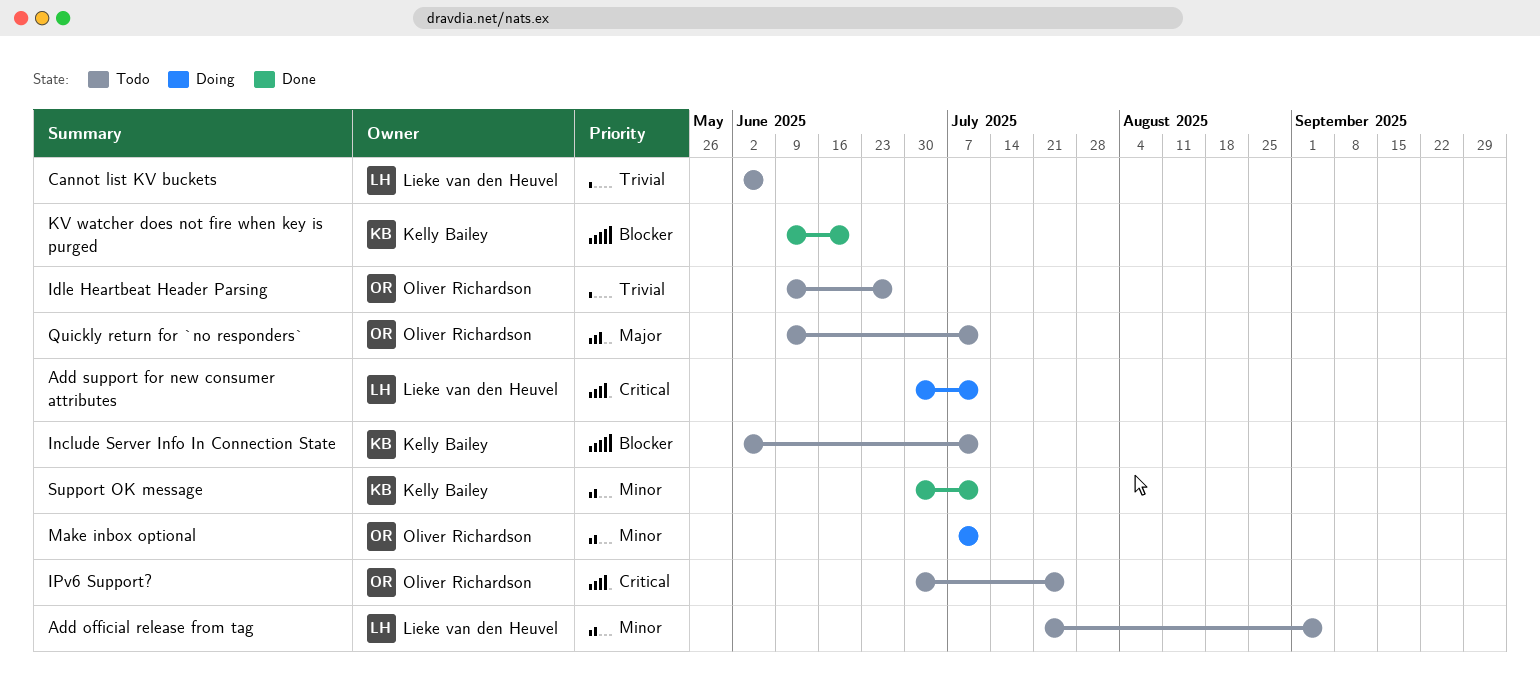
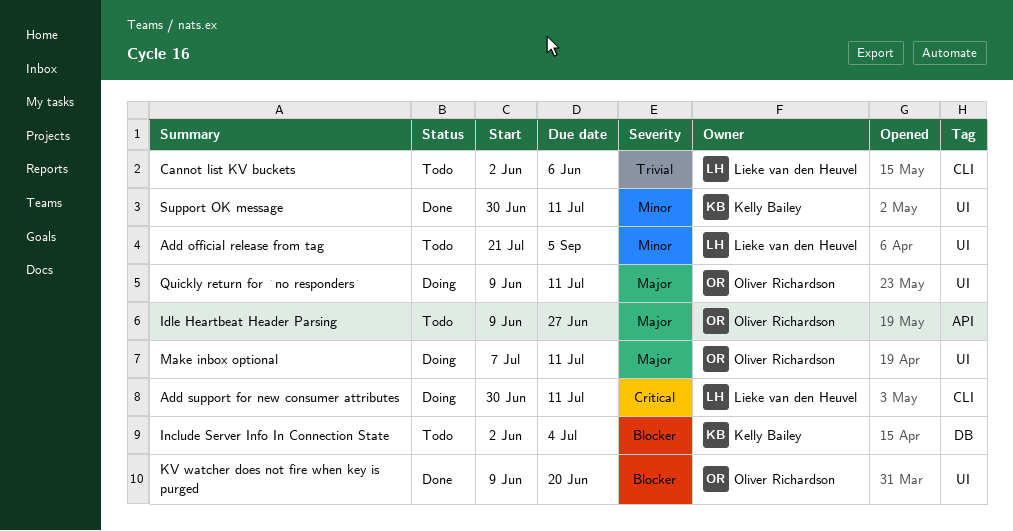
Idle Heartbeat Header Parsing, priority: Trivial -> Major
Include Server Info In Connection State, due: Jul 11 -> Jul 4
IPv6 Support?: present -> none
KV watcher does not fire when key is purged, owner: Kelly Bailey -> Oliver Richardson
Make inbox optional, priority: Minor -> Major
Quickly return for `no responders`, status: Todo -> Doing

